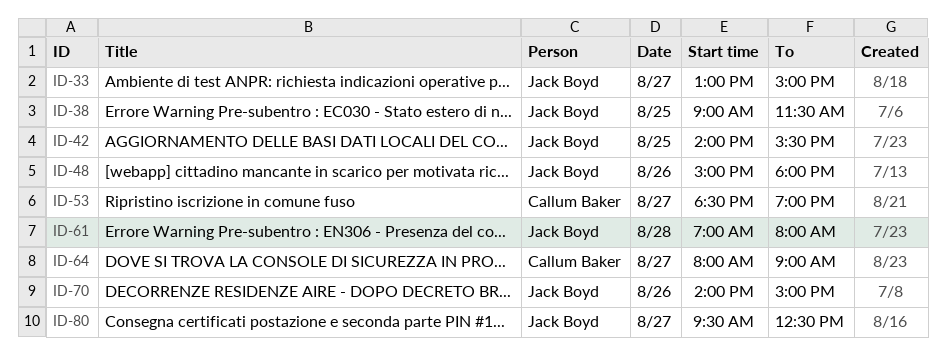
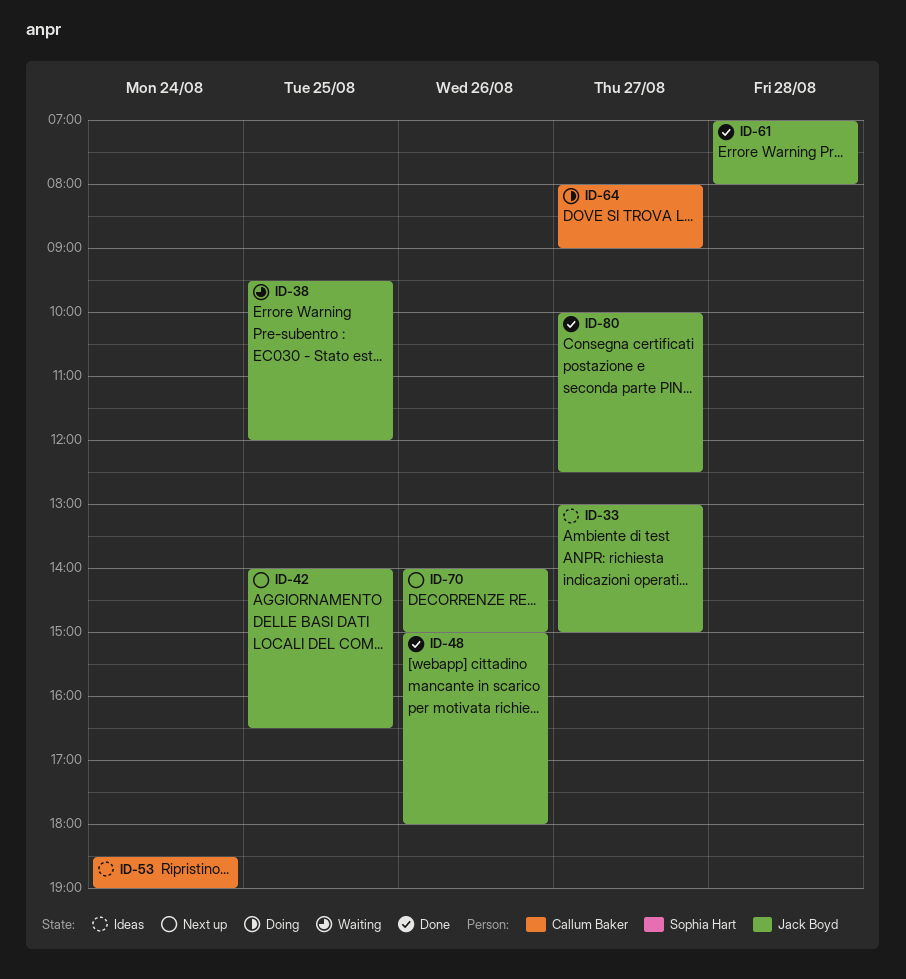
ID-38, begins: 09:00 -> 09:30
ID-38, ends: 11:30 -> 12:00
ID-42, ends: 15:30 -> 16:30
ID-53, day: Aug 27 -> Aug 24
ID-80, begins: 09:30 -> 10:00

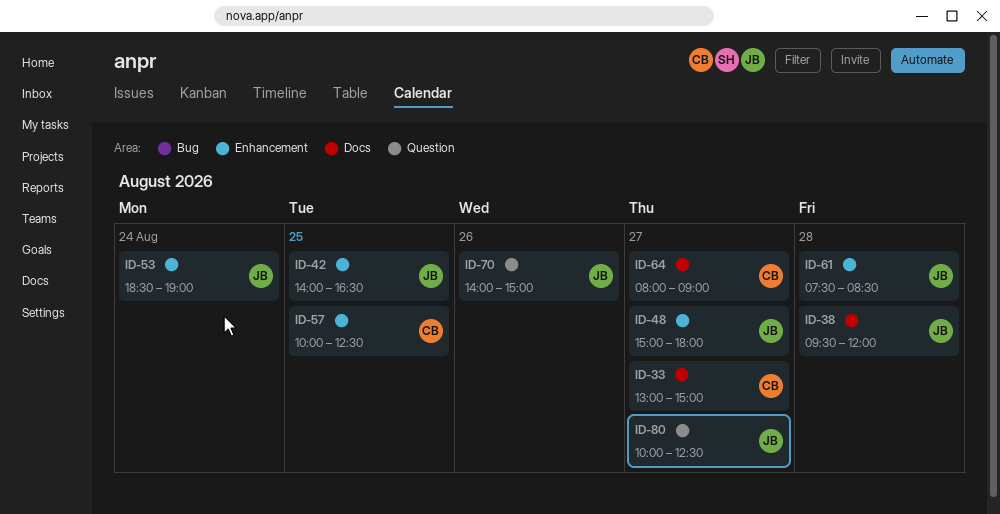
ID-33, owner: Jack Boyd -> Callum Baker
ID-38, day: Aug 25 -> Aug 28
ID-48, day: Aug 26 -> Aug 27
ID-53, owner: Callum Baker -> Jack Boyd
ID-57: none -> present
ID-61, begins: 07:00 -> 07:30
ID-61, ends: 08:00 -> 08:30

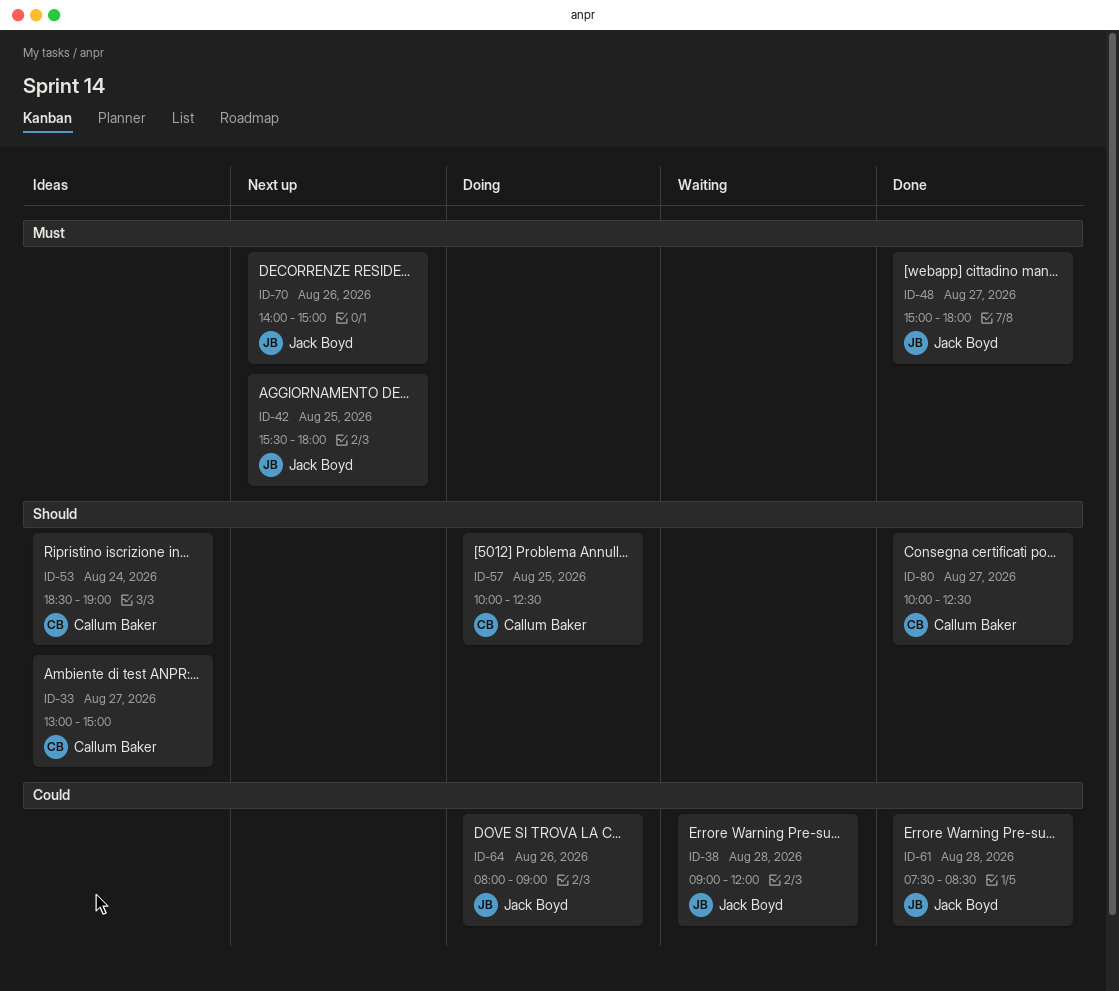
ID-38, begins: 09:30 -> 09:00
ID-42, begins: 14:00 -> 15:30
ID-42, ends: 16:30 -> 18:00
ID-53, owner: Jack Boyd -> Callum Baker
ID-64, owner: Callum Baker -> Jack Boyd
ID-64, day: Aug 27 -> Aug 26
ID-80, owner: Jack Boyd -> Callum Baker

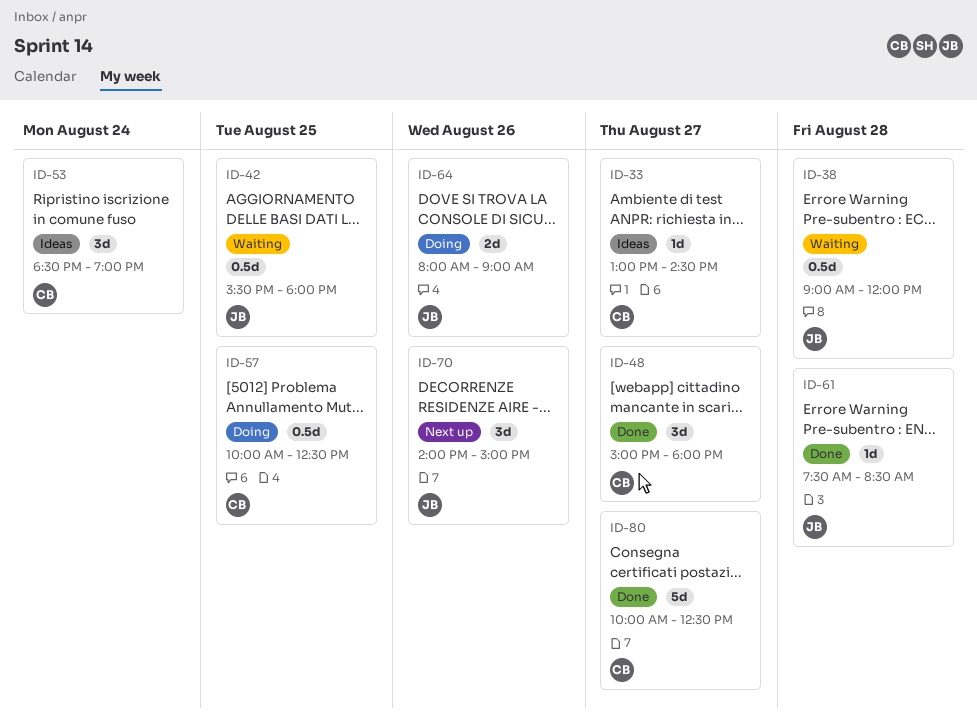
ID-33, ends: 15:00 -> 14:30
ID-42, status: Next up -> Waiting
ID-48, owner: Jack Boyd -> Callum Baker

